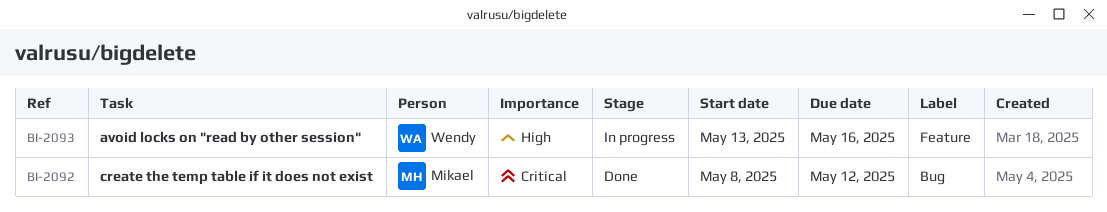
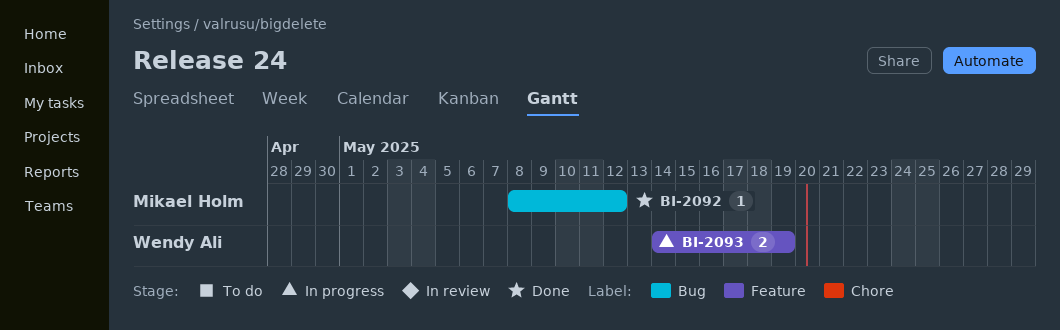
BI-2093, start: May 13 -> May 14
BI-2093, due: May 16 -> May 19

